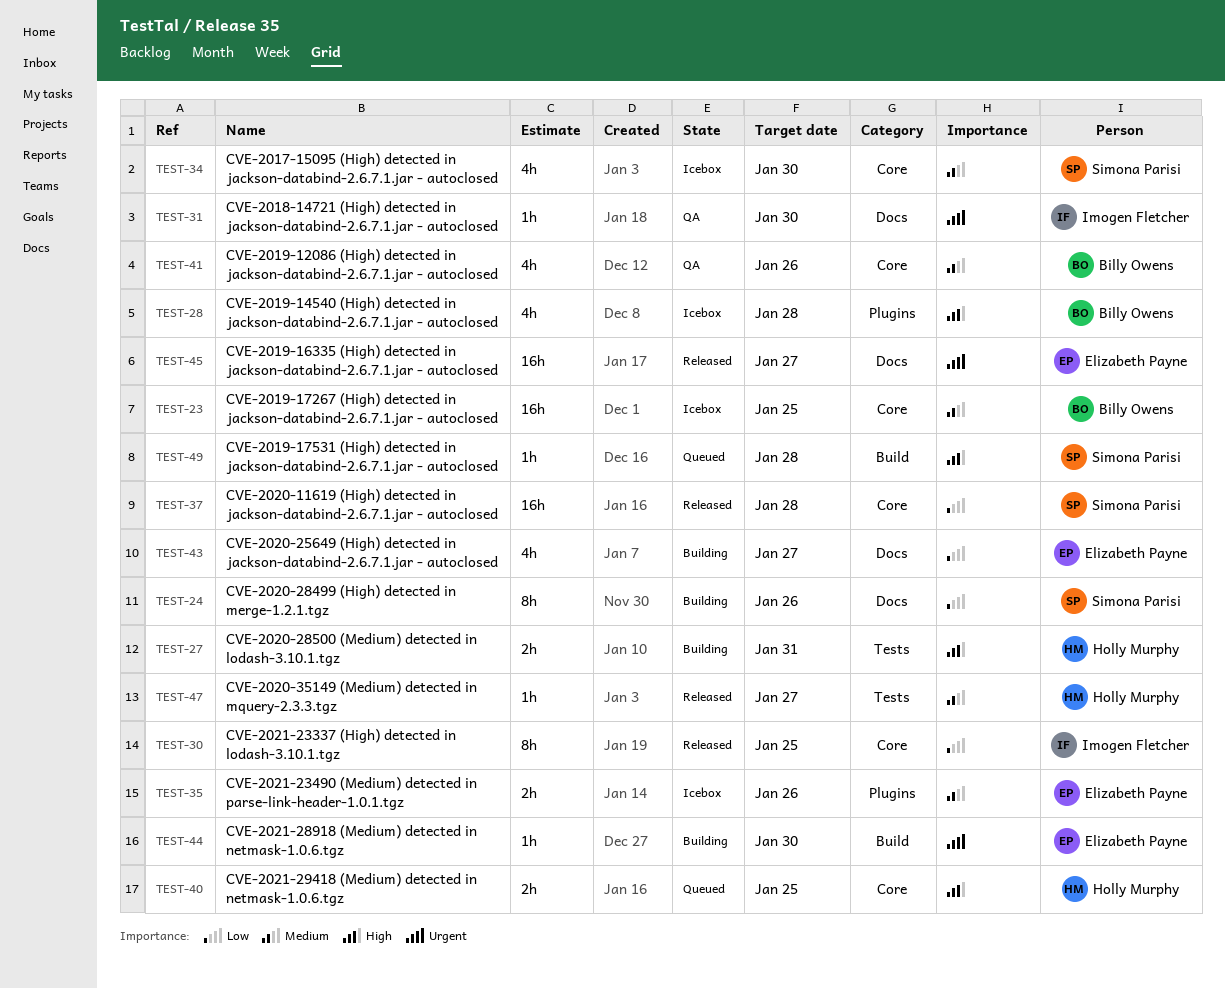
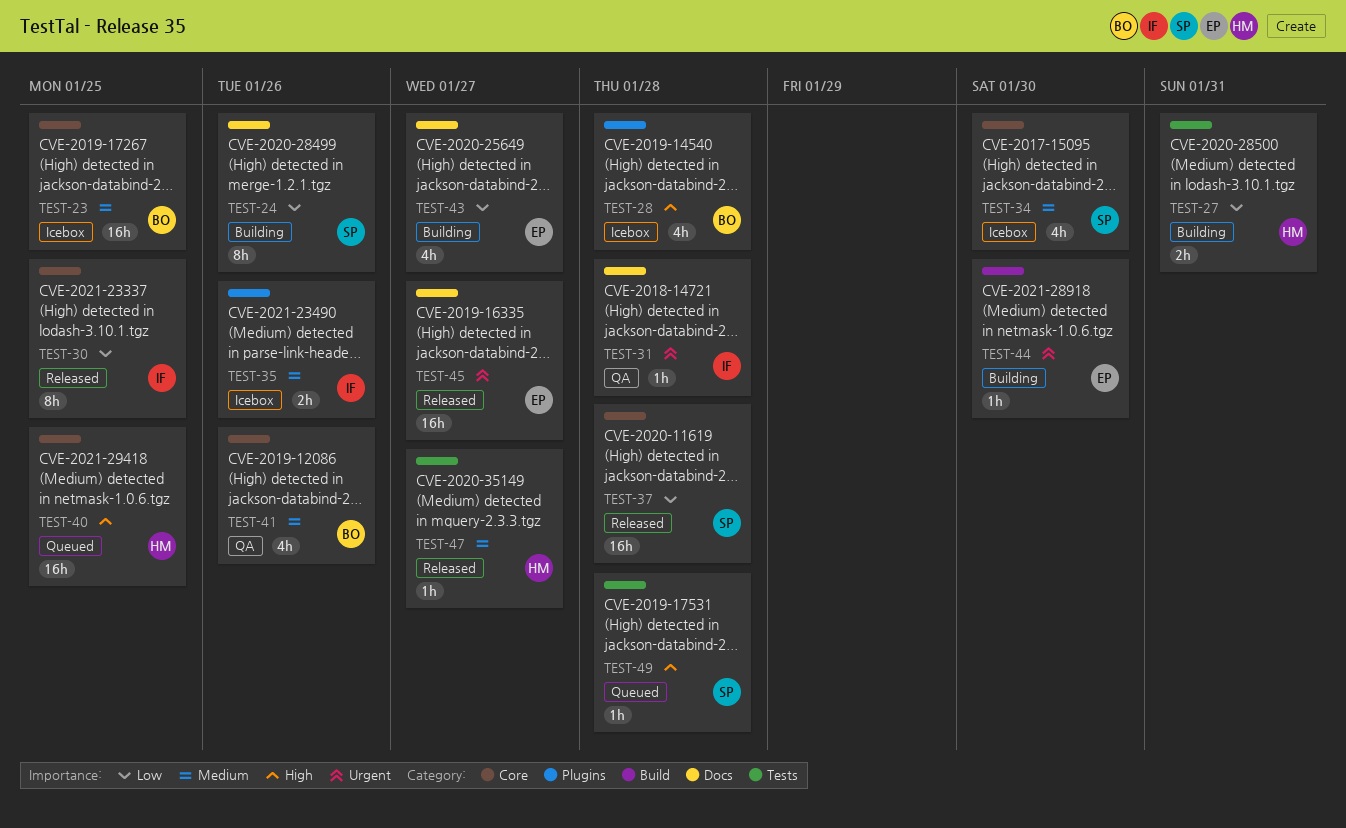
TEST-27, priority: High -> Low
TEST-31, due: Jan 30 -> Jan 28
TEST-35, owner: Elizabeth Payne -> Imogen Fletcher
TEST-40, estimate: 2h -> 16h
TEST-49, label: Build -> Tests

